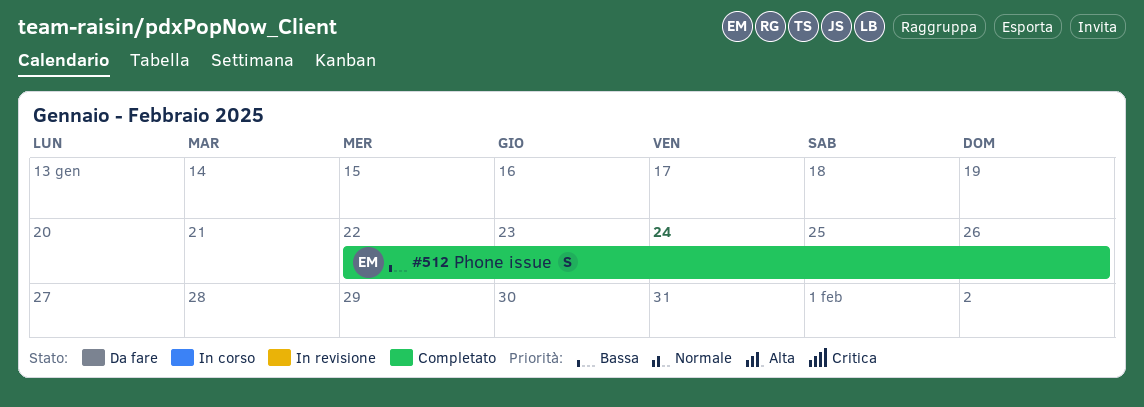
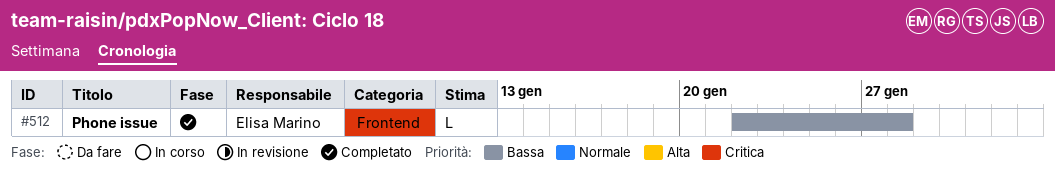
#512, estimate: S -> L
#512, due: Jan 26 -> Jan 28

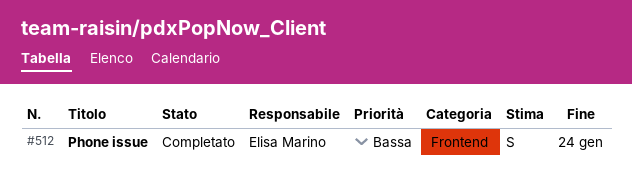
#512, estimate: L -> S
#512, due: Jan 28 -> Jan 24

